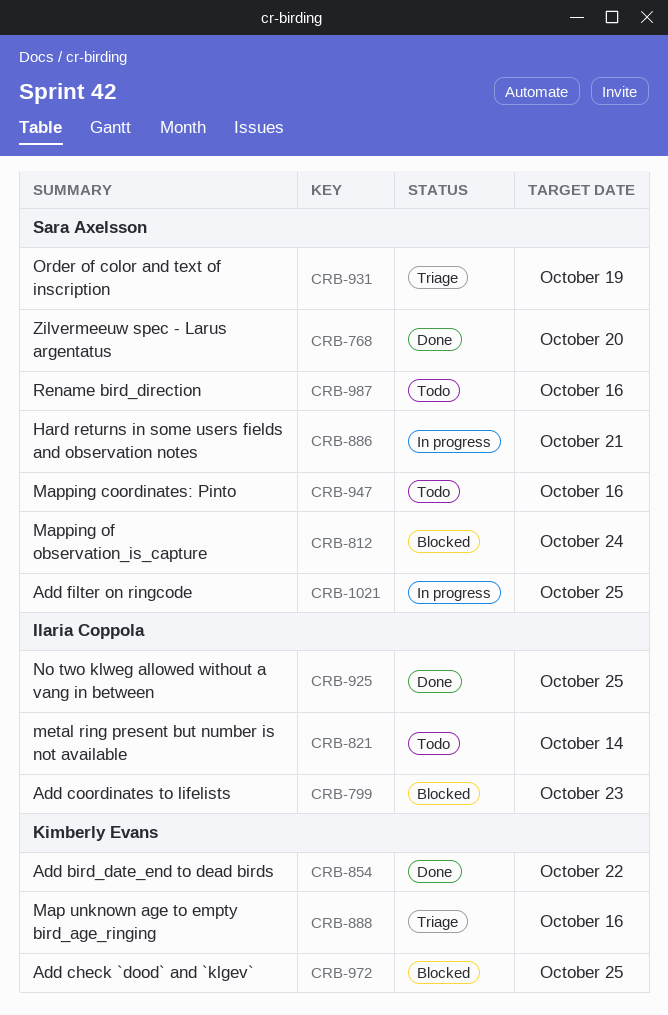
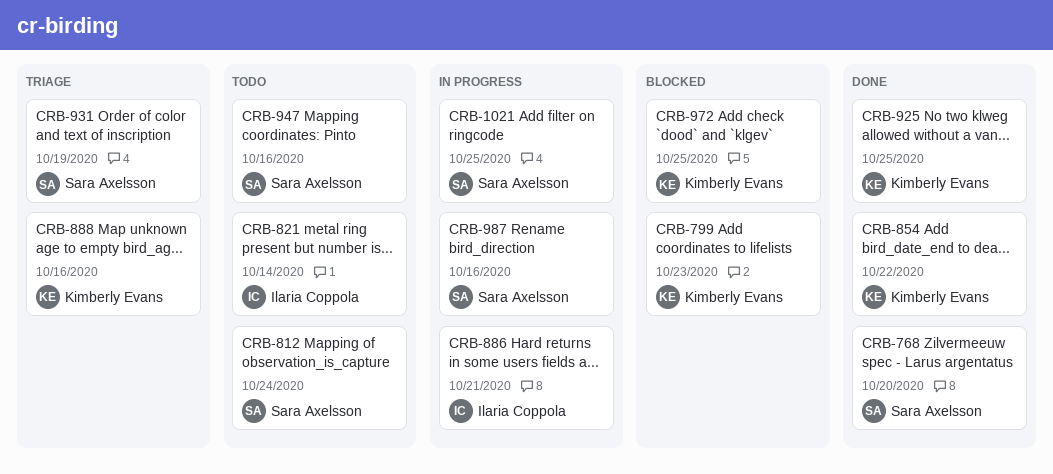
CRB-799, owner: Ilaria Coppola -> Kimberly Evans
CRB-812, status: Blocked -> Todo
CRB-886, owner: Sara Axelsson -> Ilaria Coppola
CRB-925, owner: Ilaria Coppola -> Kimberly Evans
CRB-987, status: Todo -> In progress

